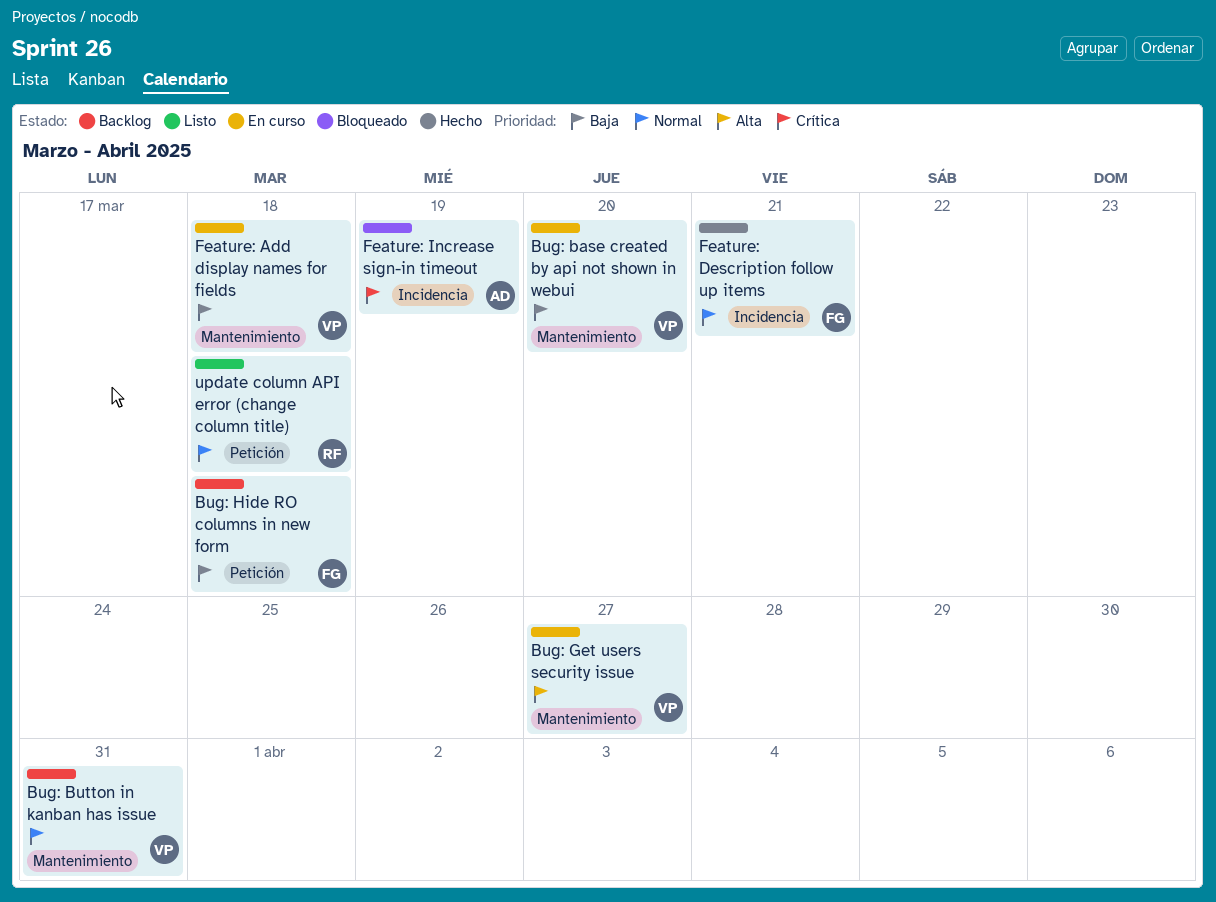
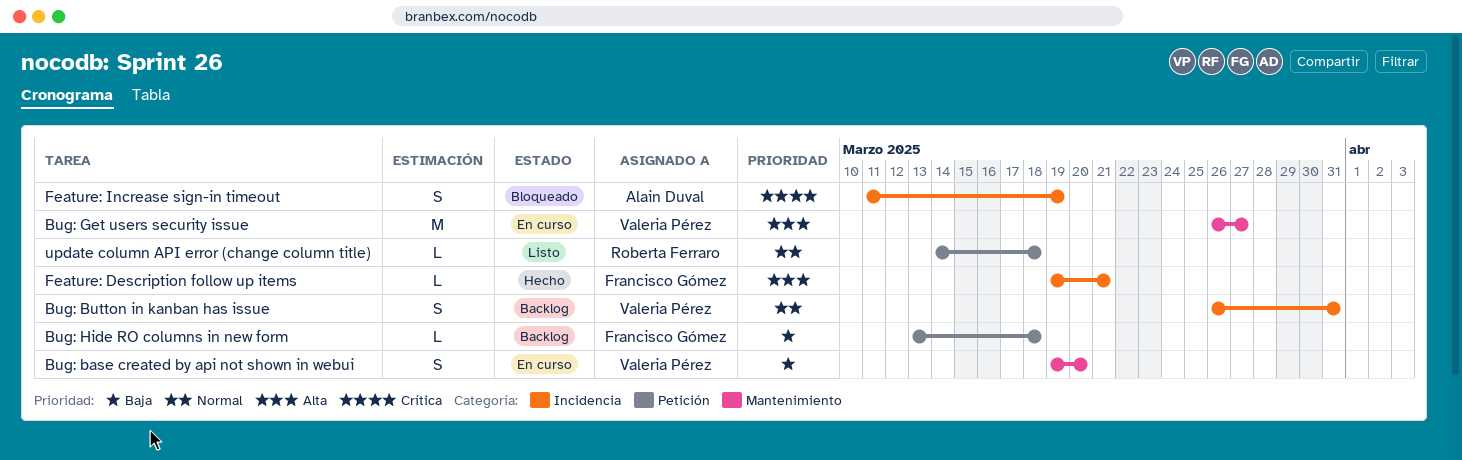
Bug: Button in kanban has issue, label: Mantenimiento -> Incidencia
Feature: Add display names for fields: present -> none
Feature: Description follow up items, priority: Normal -> Alta

